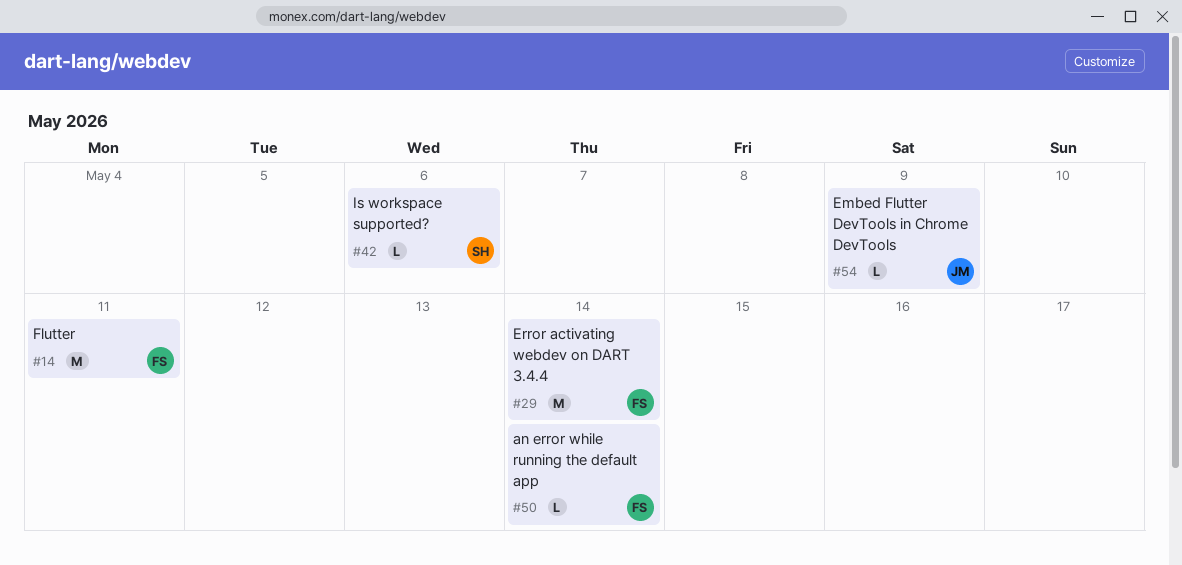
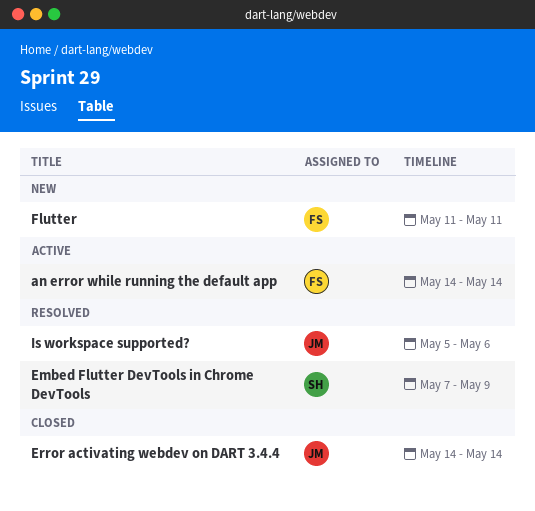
Embed Flutter DevTools in Chrome DevTools, owner: JM -> SH
Error activating webdev on DART 3.4.4, owner: FS -> JM
Is workspace supported?, owner: SH -> JM

